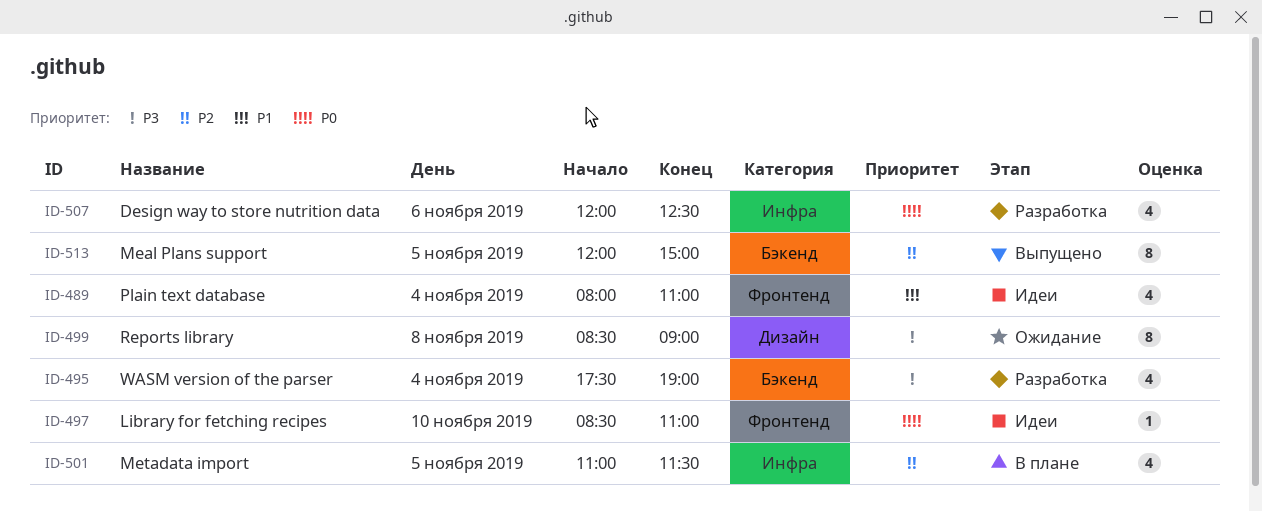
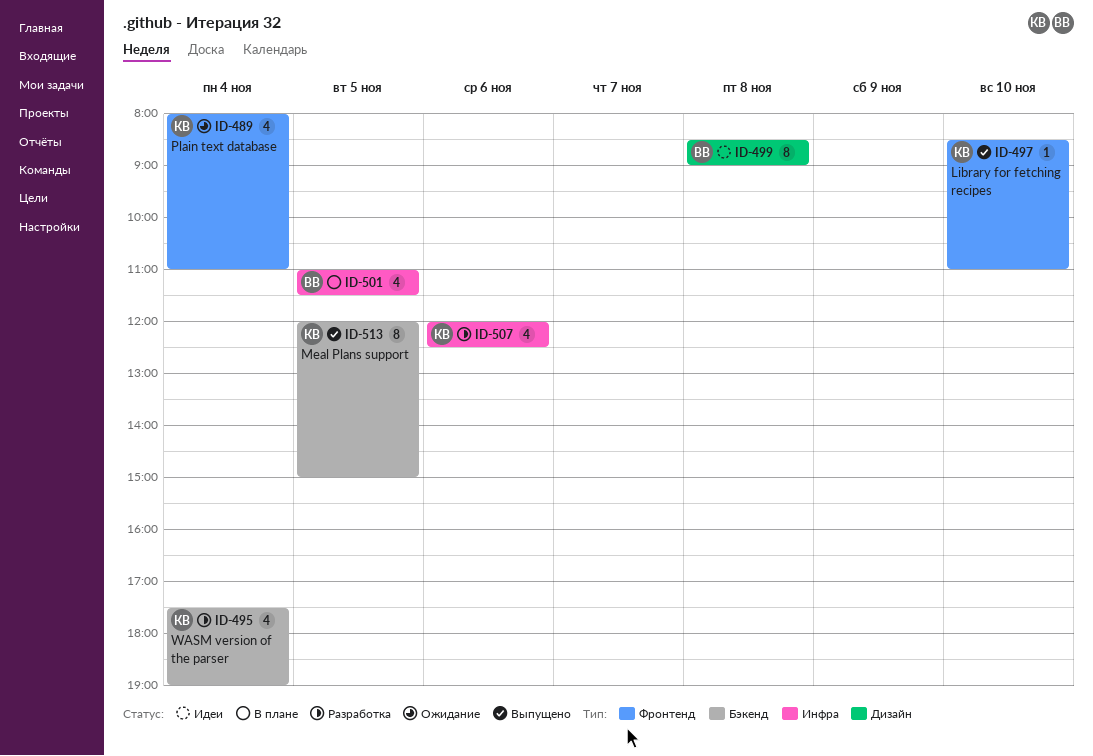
ID-489, status: Идеи -> Ожидание
ID-497, status: Идеи -> Выпущено
ID-499, status: Ожидание -> Идеи

